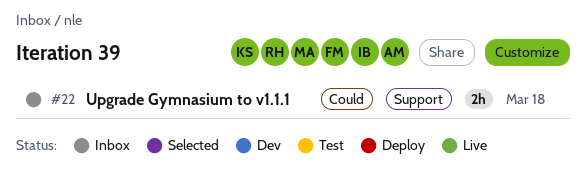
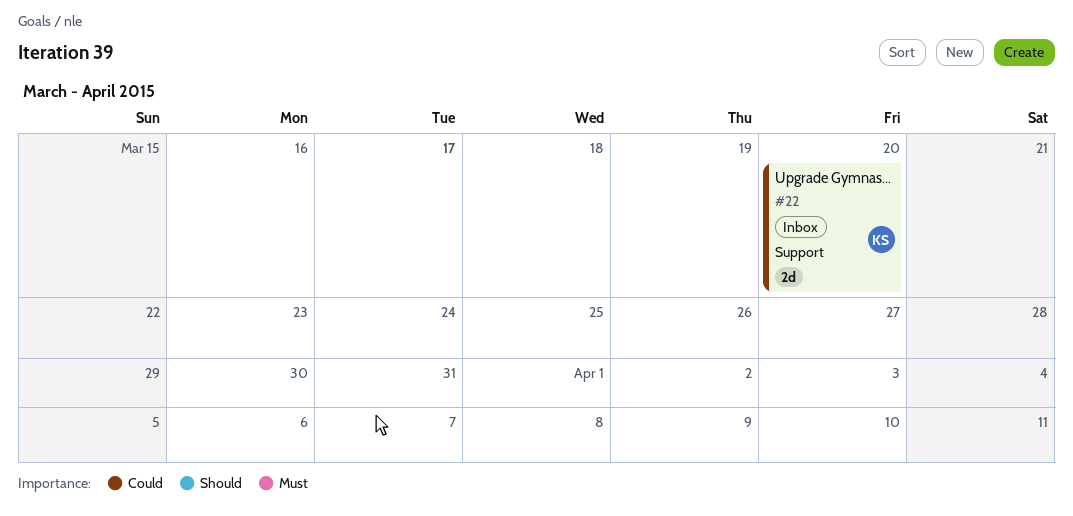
#22, estimate: 2h -> 2d
#22, due: Mar 18 -> Mar 20

